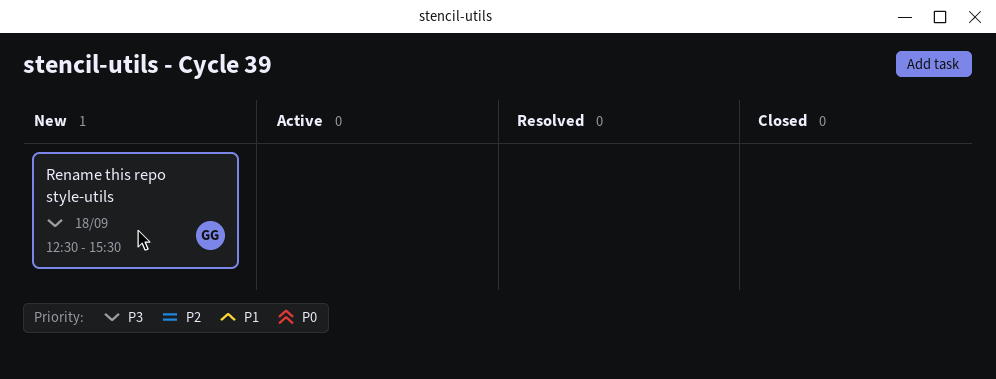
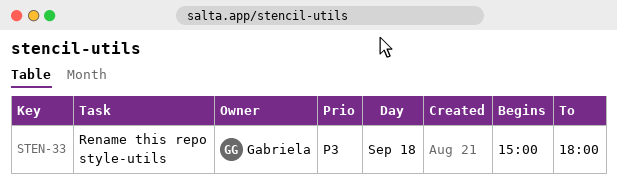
Rename this repo style-utils, begins: 12:30 -> 15:00
Rename this repo style-utils, ends: 15:30 -> 18:00

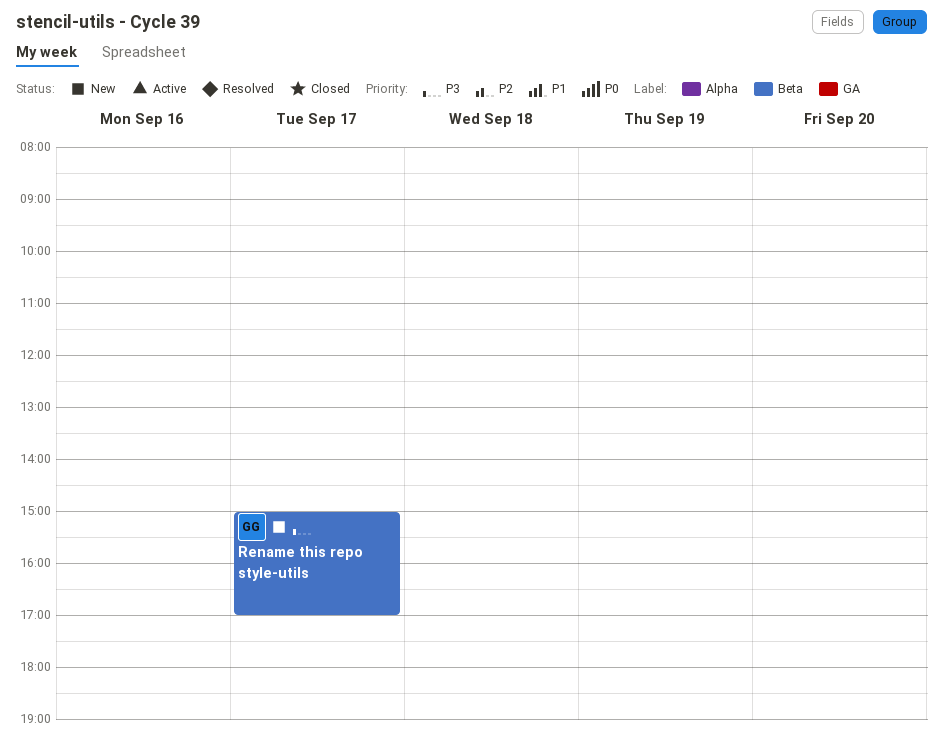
Rename this repo style-utils, day: Sep 18 -> Sep 17
Rename this repo style-utils, ends: 18:00 -> 17:00

